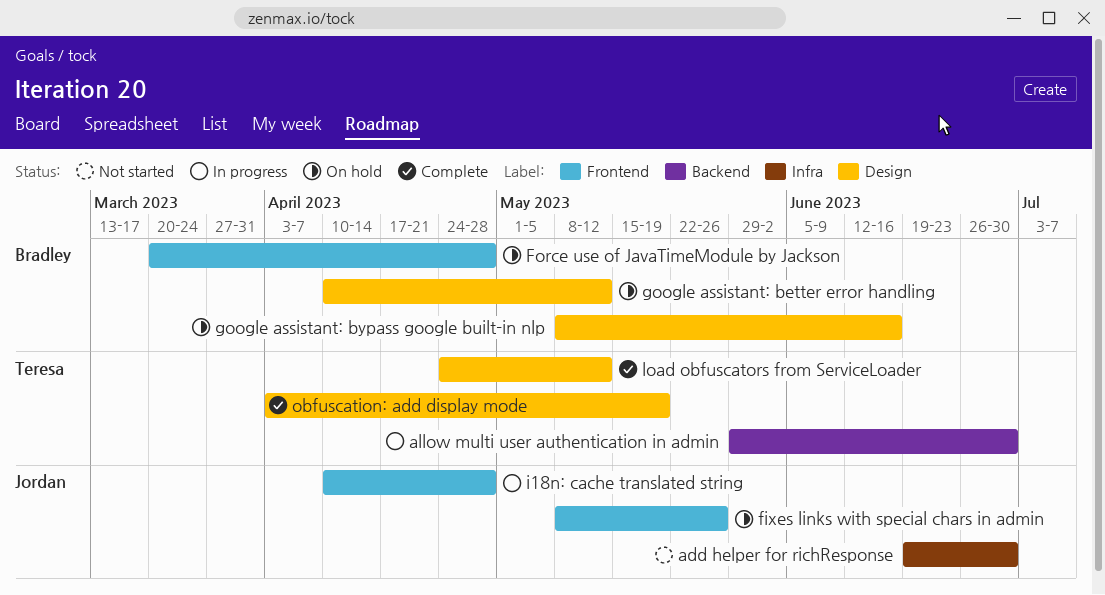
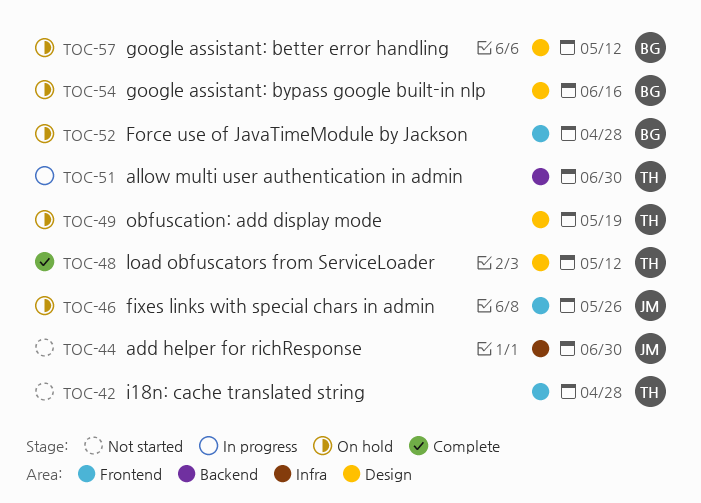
i18n: cache translated string, status: In progress -> Not started
i18n: cache translated string, owner: Jordan -> Teresa
obfuscation: add display mode, status: Complete -> On hold

